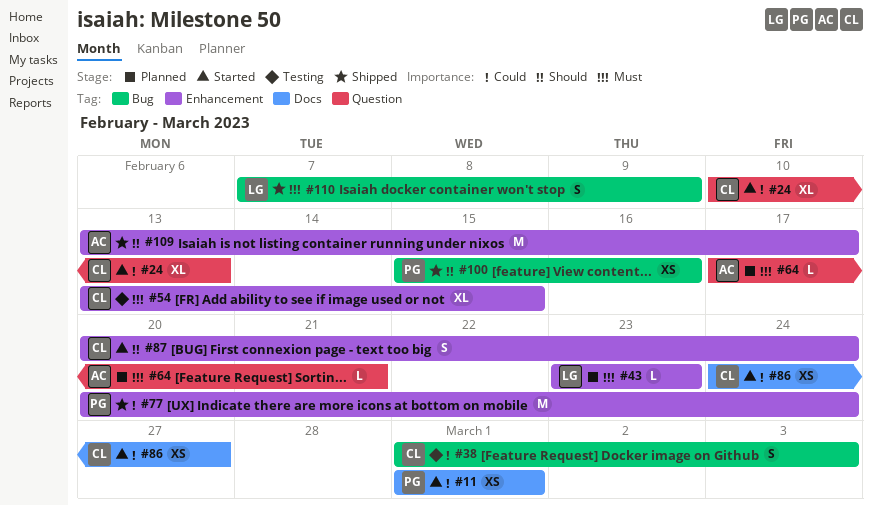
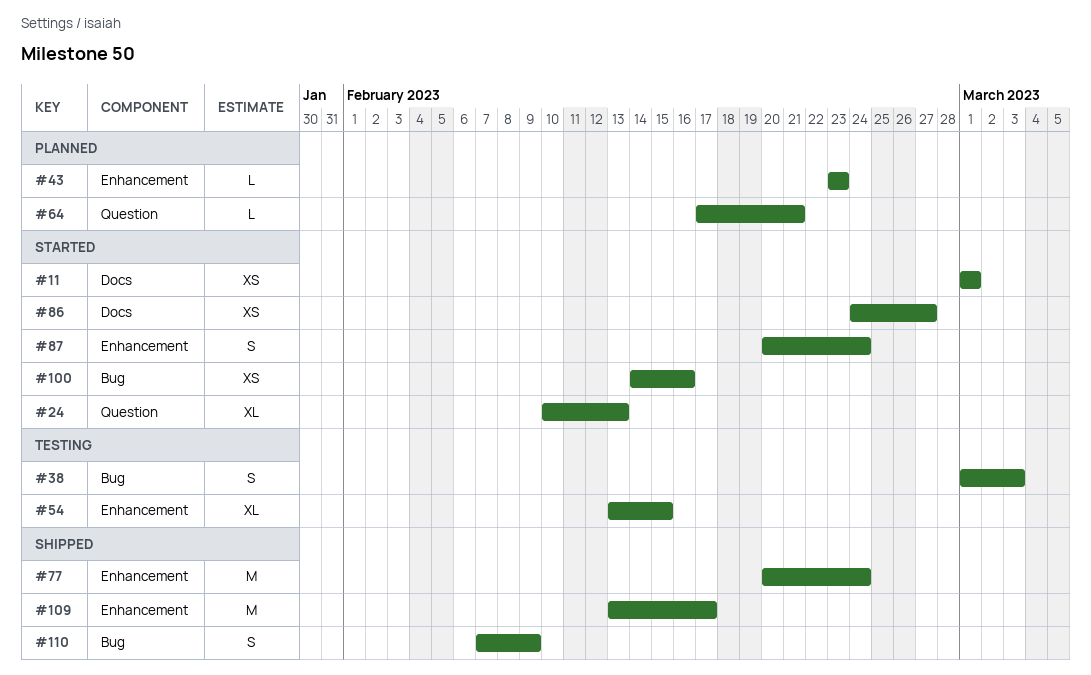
#100, status: Shipped -> Started
#100, start: Feb 15 -> Feb 14

